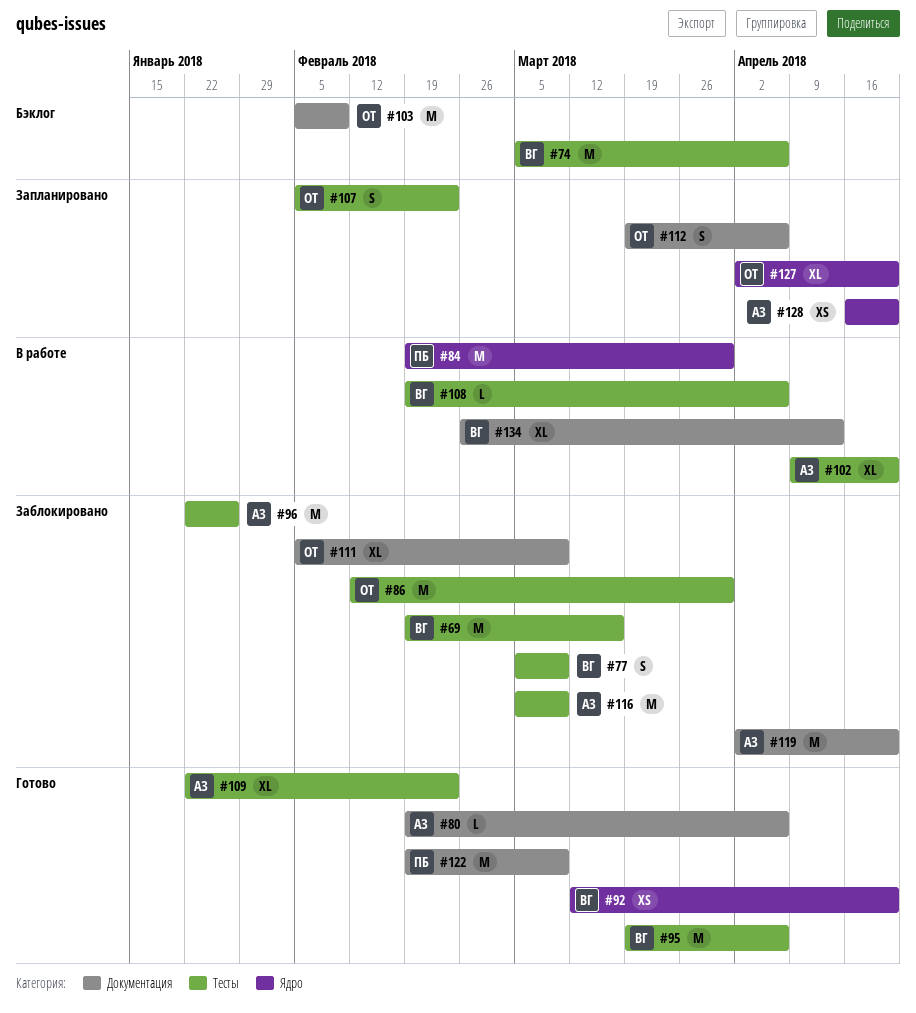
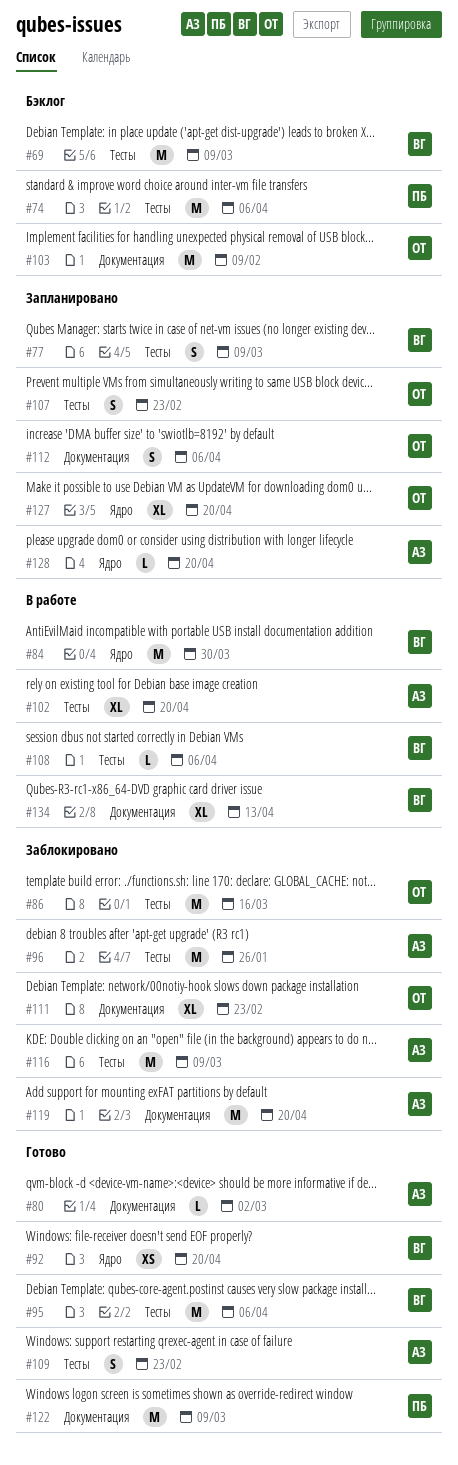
#69, status: Заблокировано -> Бэклог
#69, due: Mar 16 -> Mar 9
#74, owner: ВГ -> ПБ
#77, status: Заблокировано -> Запланировано
#80, due: Apr 6 -> Mar 2
#84, owner: ПБ -> ВГ
#86, due: Mar 30 -> Mar 16
#109, estimate: XL -> S
#111, due: Mar 9 -> Feb 23
#128, estimate: XS -> L

